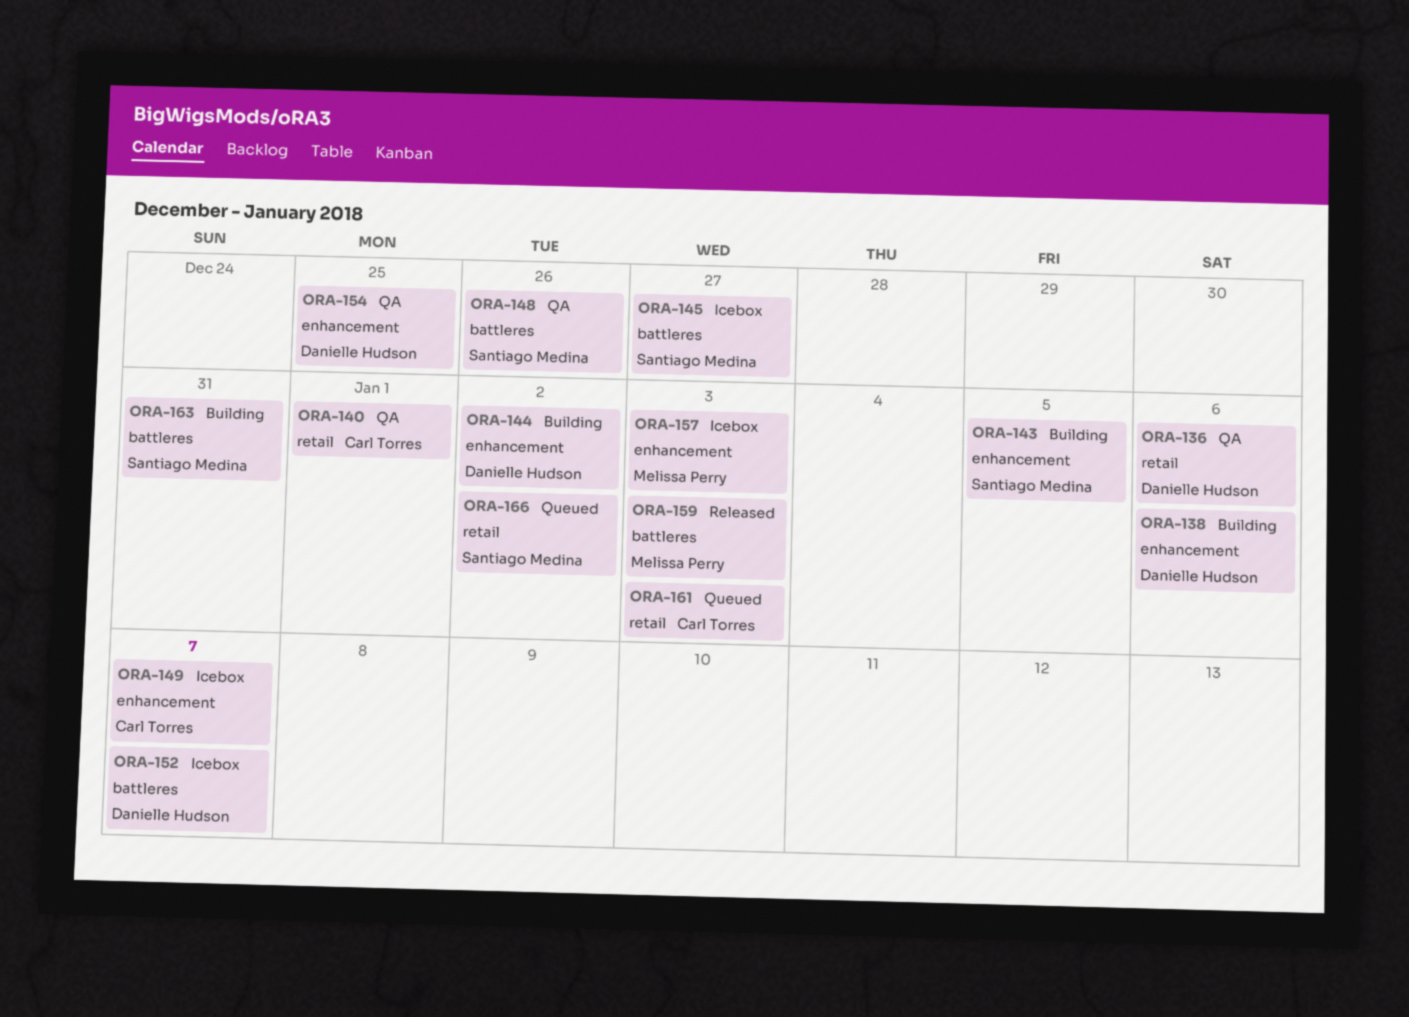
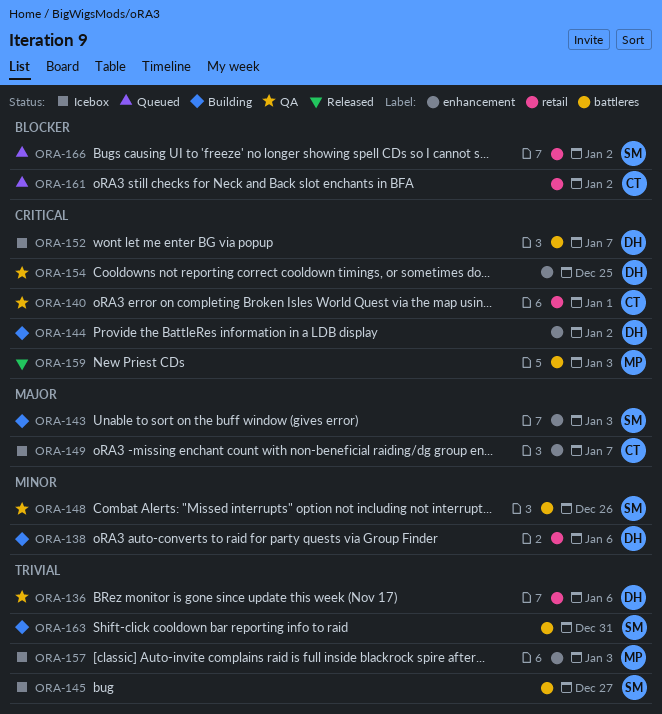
ORA-138, label: enhancement -> retail
ORA-143, due: Jan 5 -> Jan 3
ORA-161, due: Jan 3 -> Jan 2

